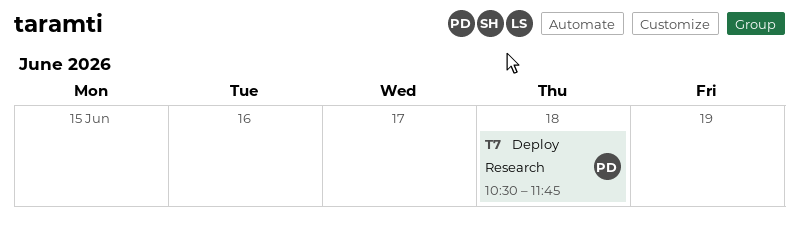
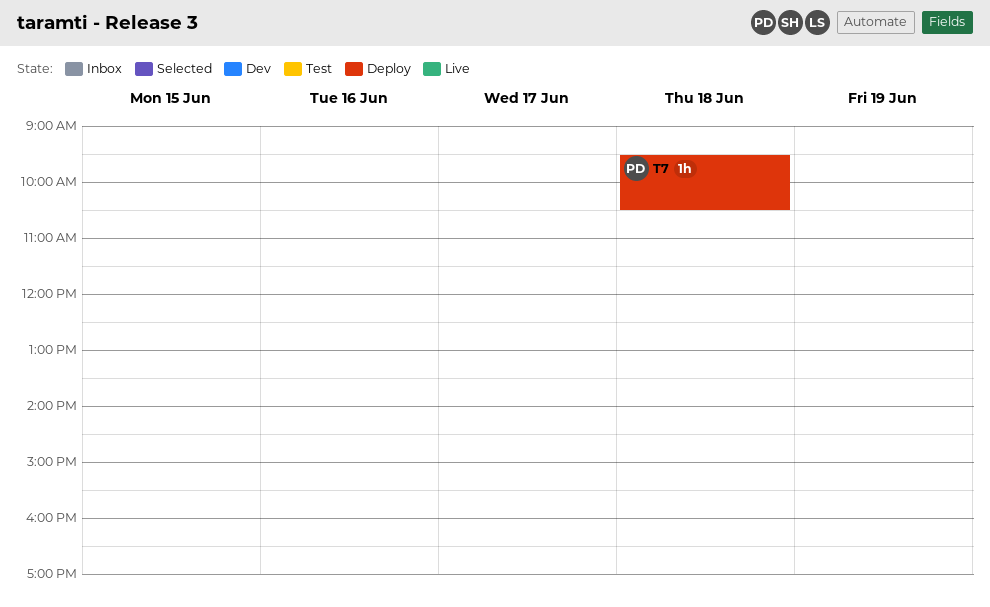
T7, begins: 10:30 -> 09:30
T7, ends: 11:45 -> 10:30

